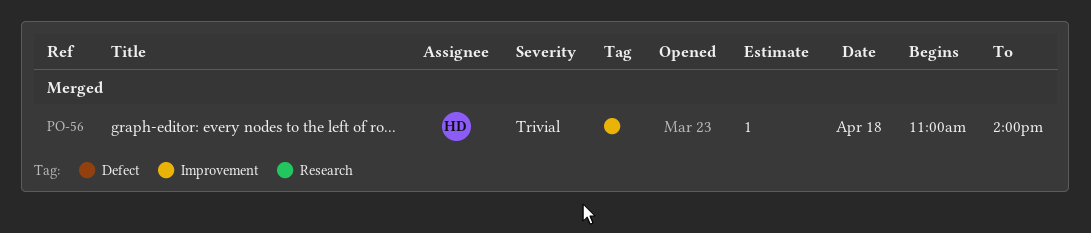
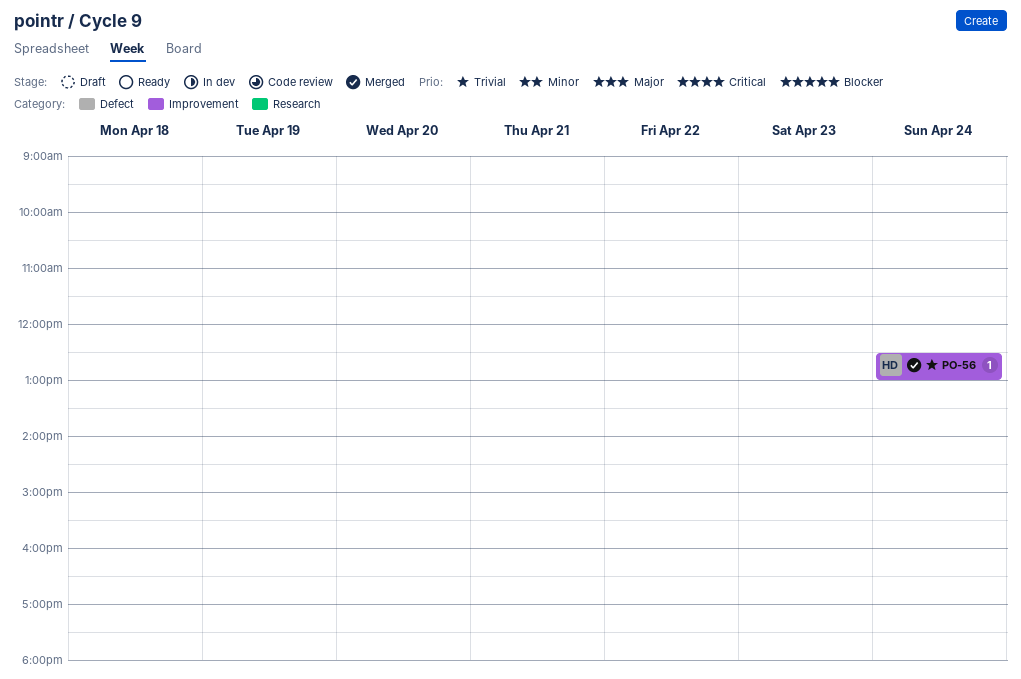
PO-56, day: Apr 18 -> Apr 24
PO-56, begins: 11:00 -> 12:30
PO-56, ends: 14:00 -> 13:00

